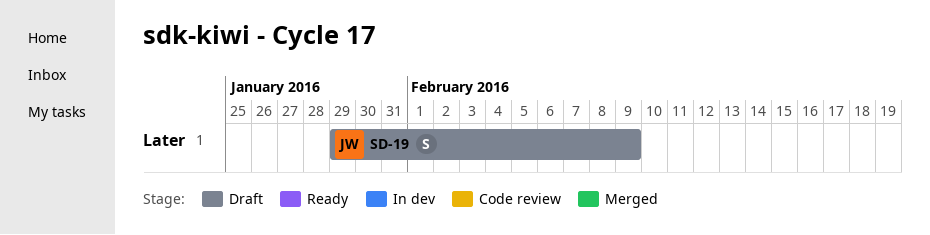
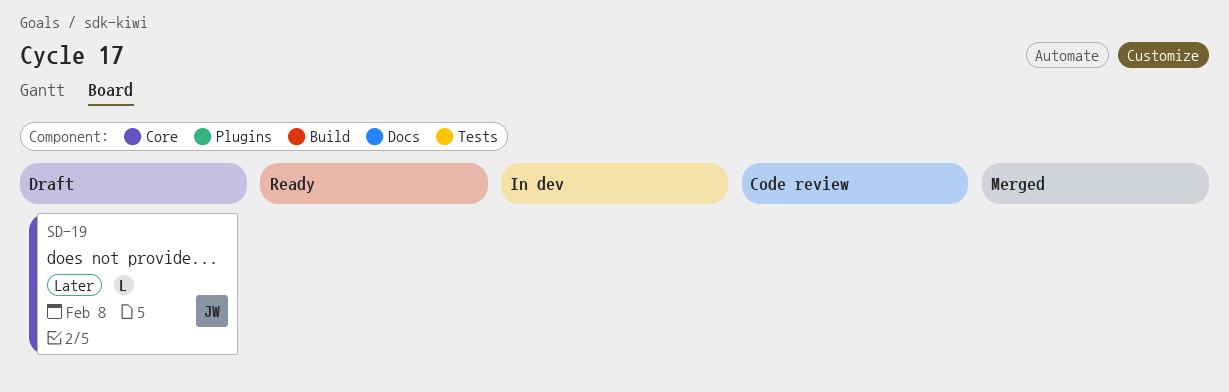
SD-19, estimate: S -> L
SD-19, due: Feb 9 -> Feb 8

